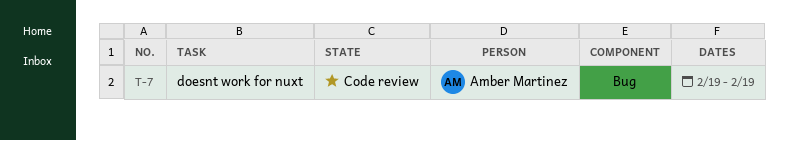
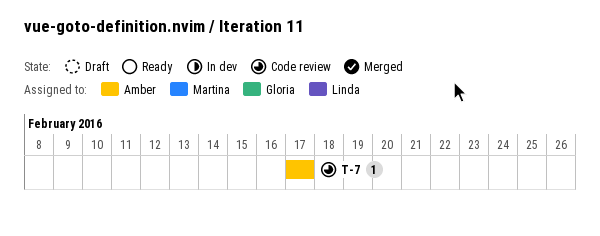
T-7, start: Feb 19 -> Feb 17
T-7, due: Feb 19 -> Feb 17

